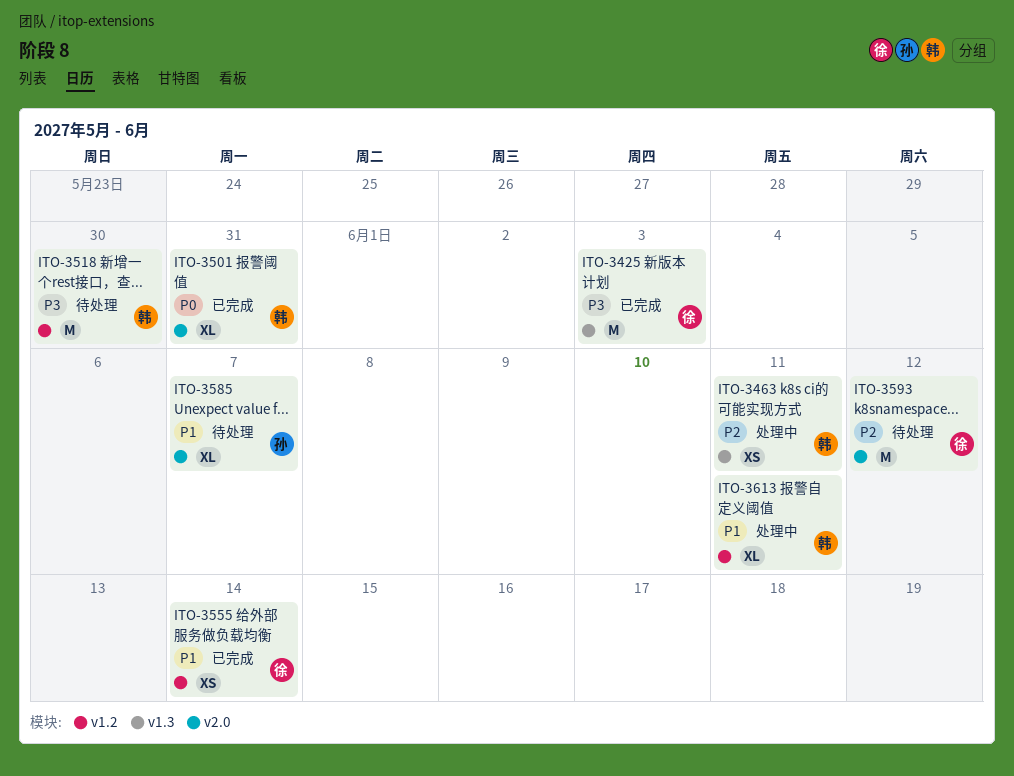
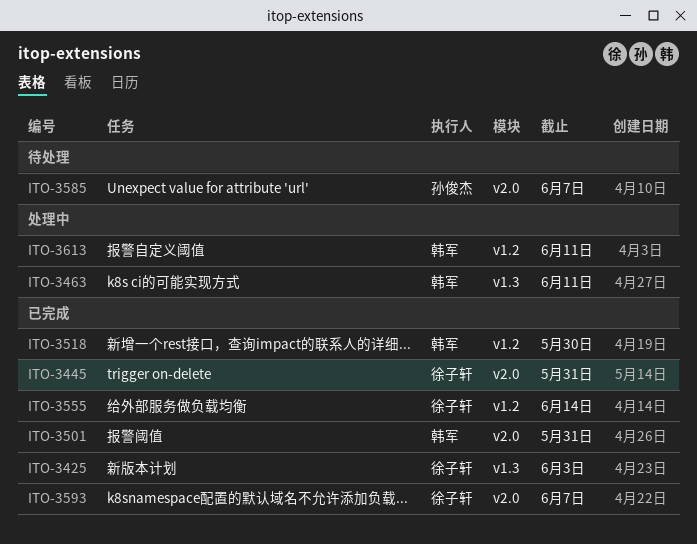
ITO-3445: none -> present
ITO-3518, status: 待处理 -> 已完成
ITO-3593, status: 待处理 -> 已完成
ITO-3593, due: Jun 12 -> Jun 7

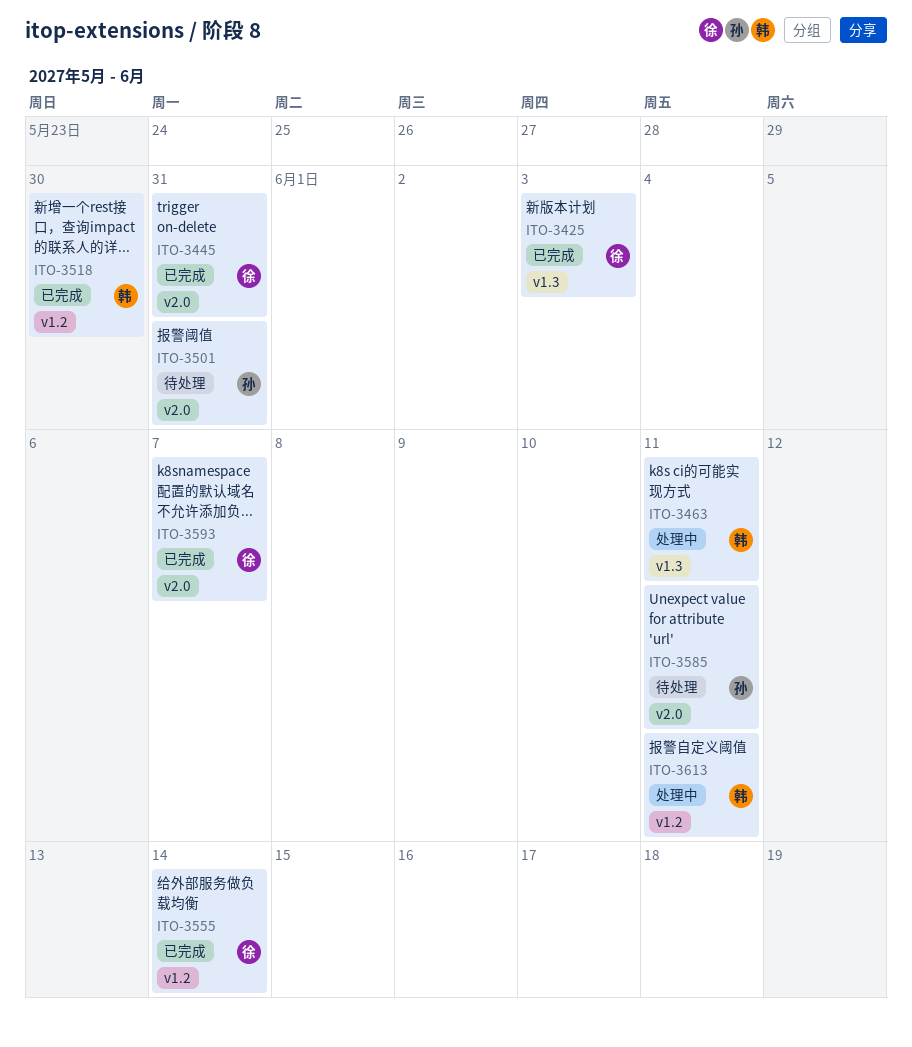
ITO-3501, status: 已完成 -> 待处理
ITO-3501, owner: 韩军 -> 孙俊杰
ITO-3585, due: Jun 7 -> Jun 11

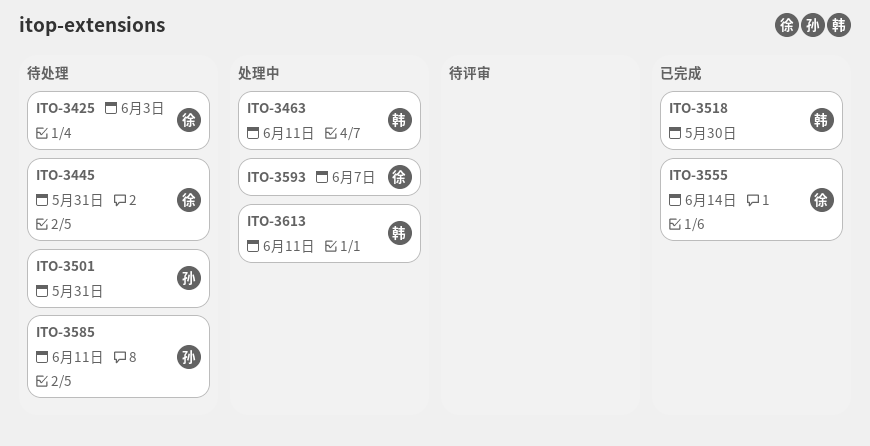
ITO-3425, status: 已完成 -> 待处理
ITO-3445, status: 已完成 -> 待处理
ITO-3593, status: 已完成 -> 处理中

